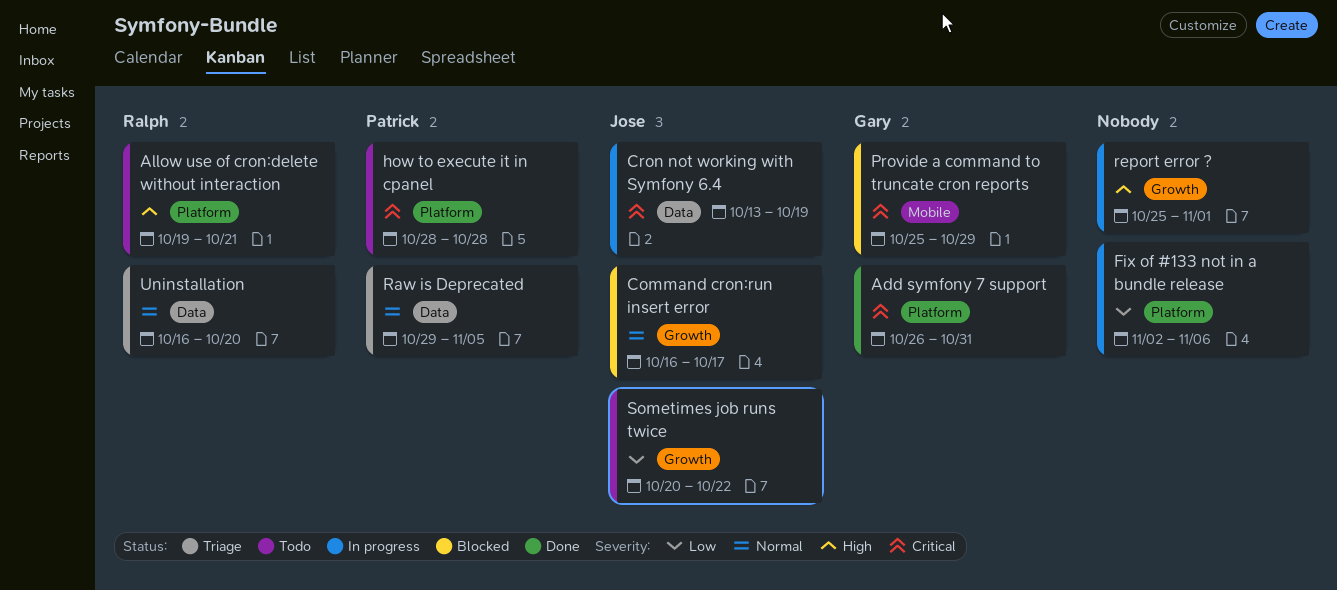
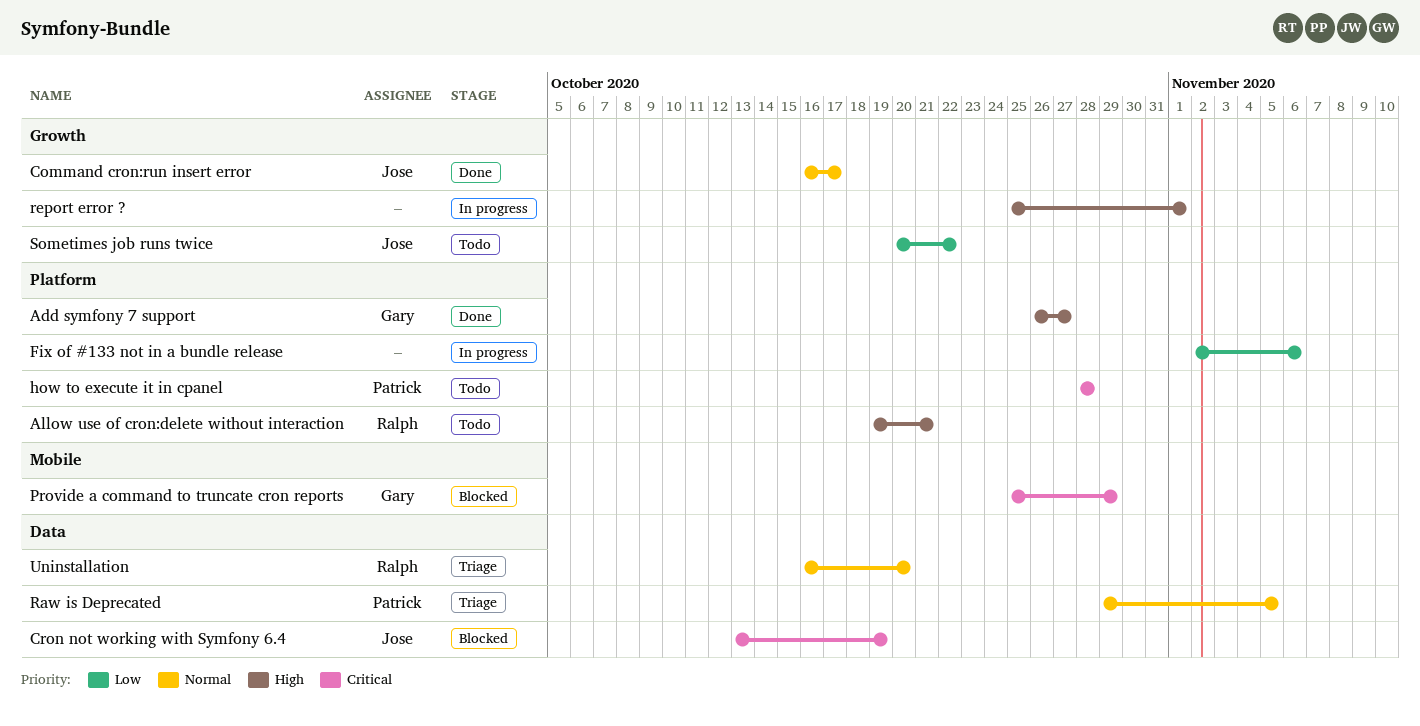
Add symfony 7 support, priority: Critical -> High
Add symfony 7 support, due: Oct 31 -> Oct 27
Command cron:run insert error, status: Blocked -> Done
Cron not working with Symfony 6.4, status: In progress -> Blocked

